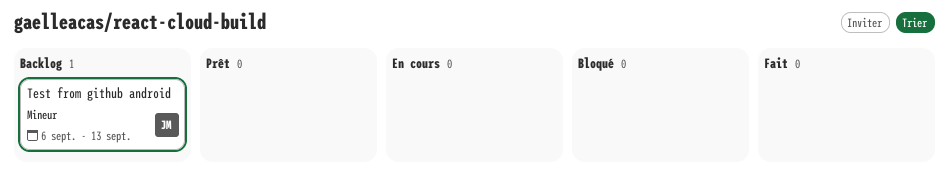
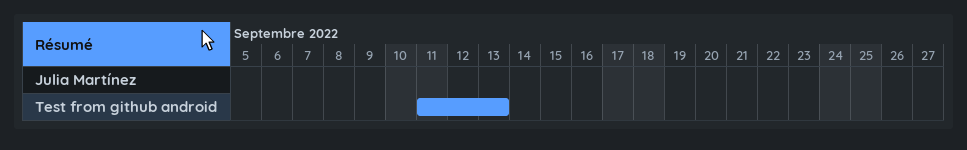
Test from github android, start: Sep 6 -> Sep 11

